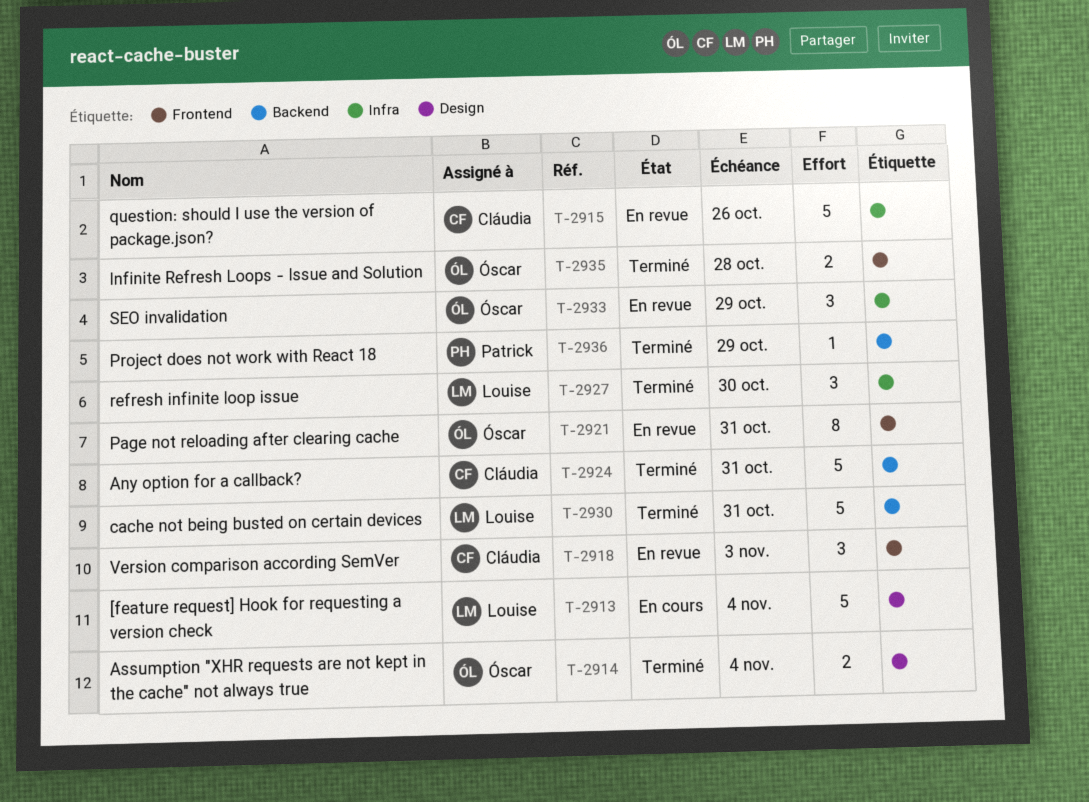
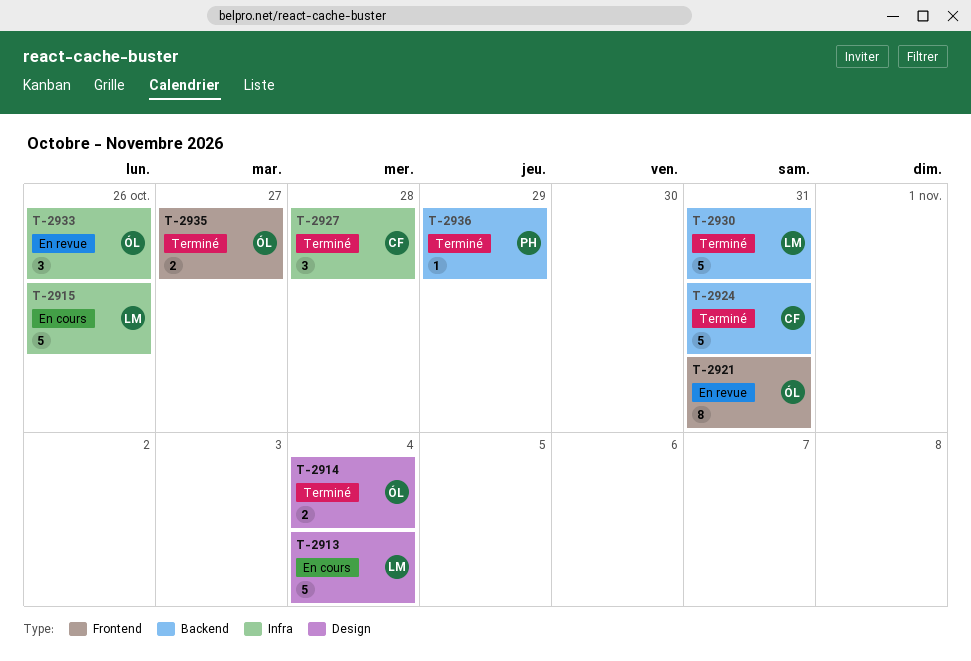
T-2915, status: En revue -> En cours
T-2915, owner: Cláudia -> Louise
T-2918: present -> none
T-2927, owner: Louise -> Cláudia
T-2927, due: Oct 30 -> Oct 28
T-2933, due: Oct 29 -> Oct 26
T-2935, due: Oct 28 -> Oct 27

